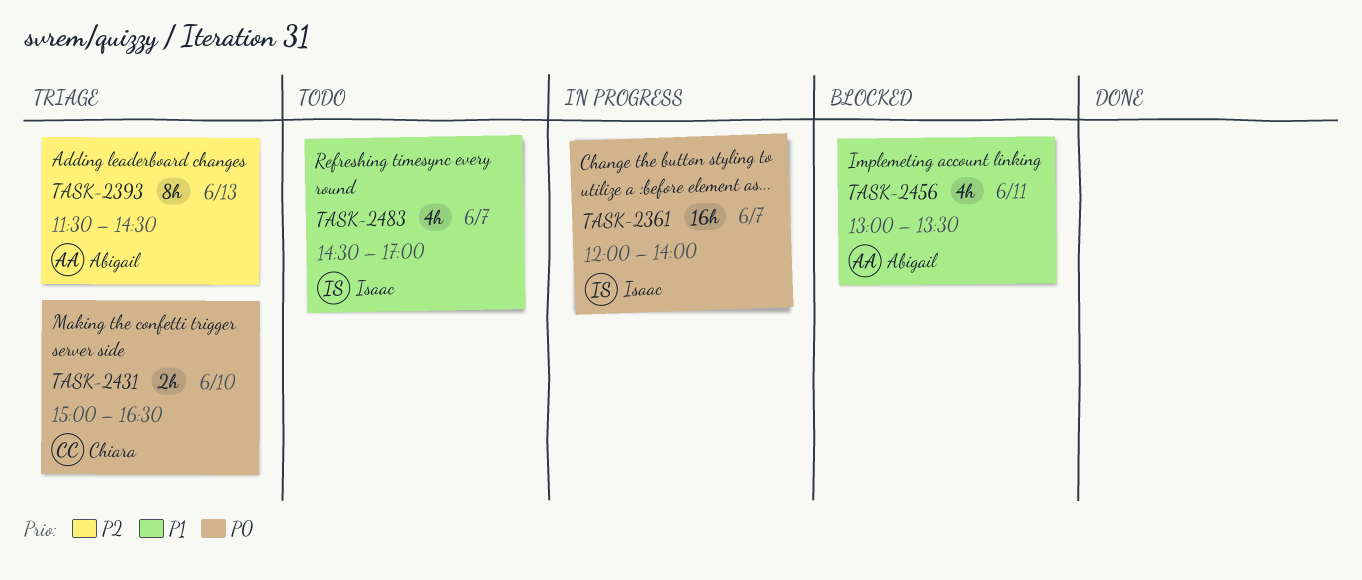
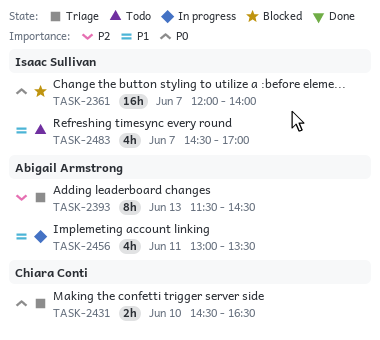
TASK-2361, status: In progress -> Blocked
TASK-2431, begins: 15:00 -> 14:30
TASK-2456, status: Blocked -> In progress

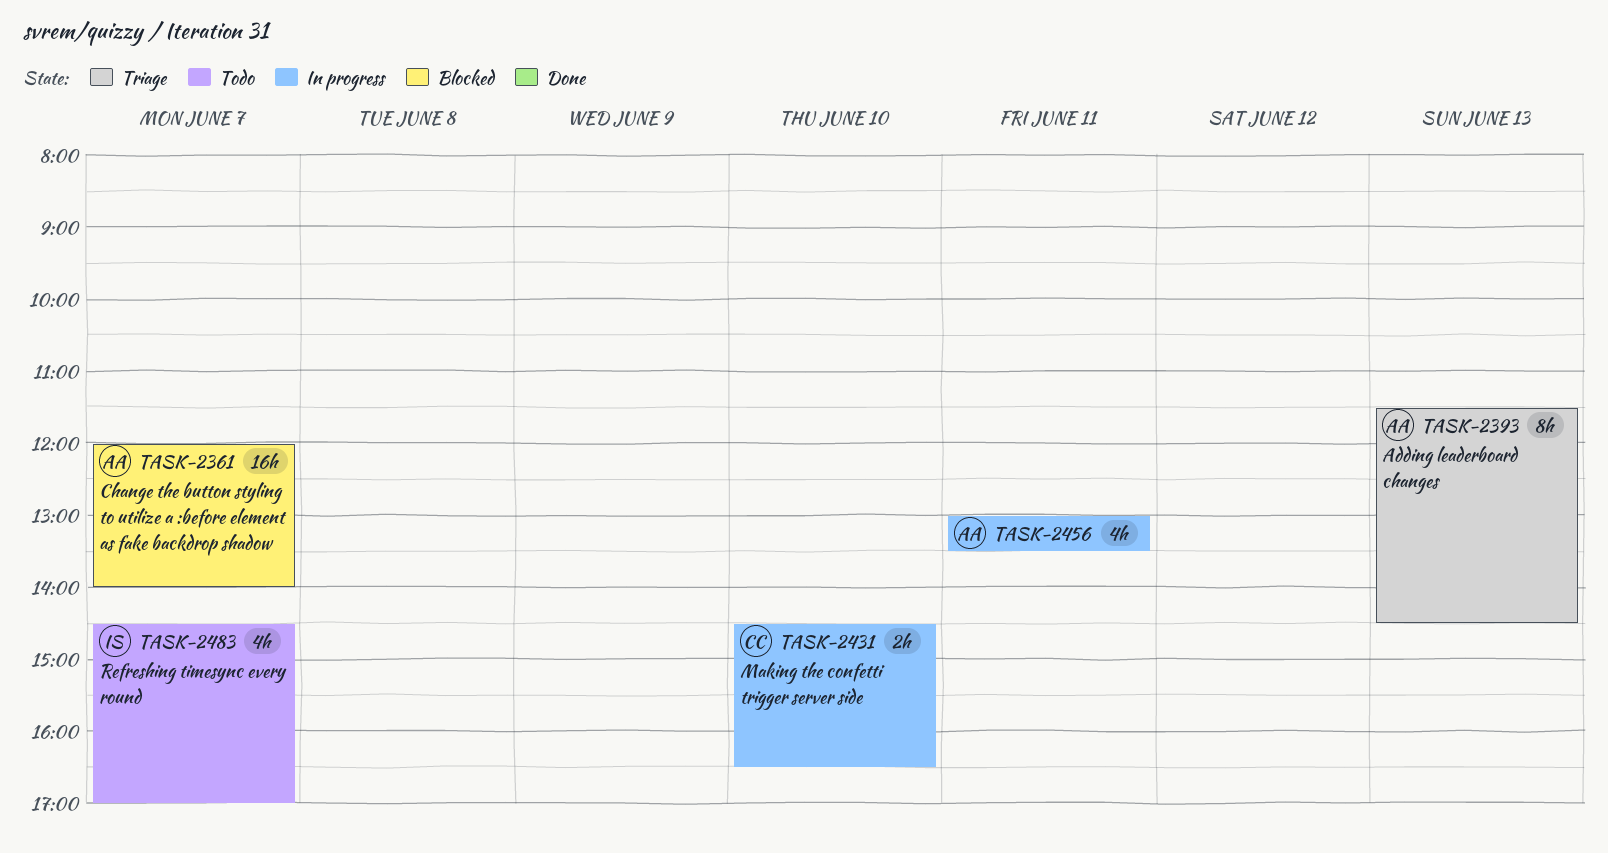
TASK-2361, owner: Isaac Sullivan -> Abigail Armstrong
TASK-2431, status: Triage -> In progress

